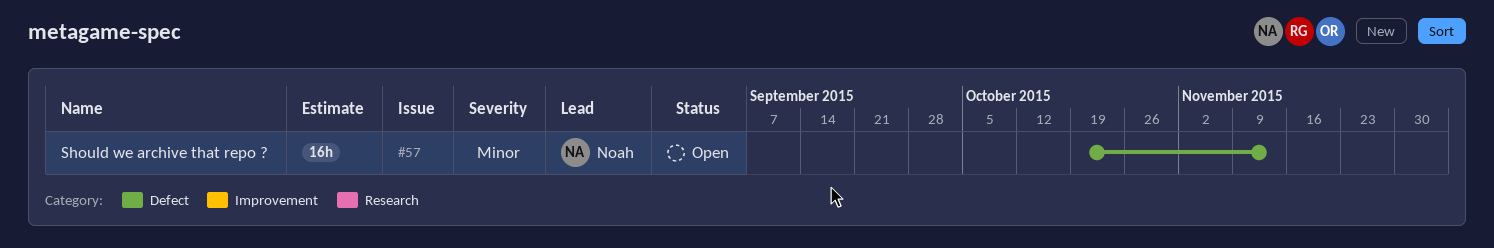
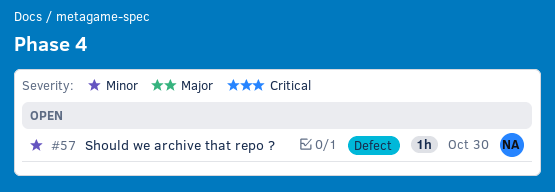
#57, estimate: 16h -> 1h
#57, due: Nov 13 -> Oct 30

